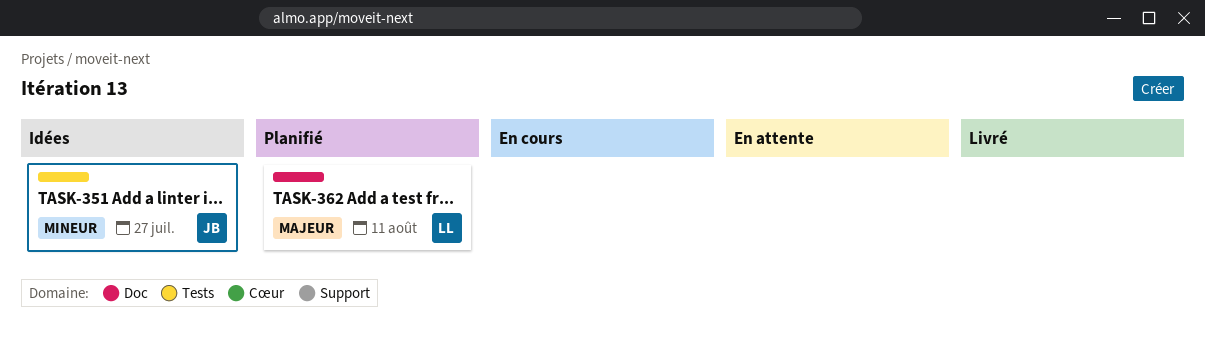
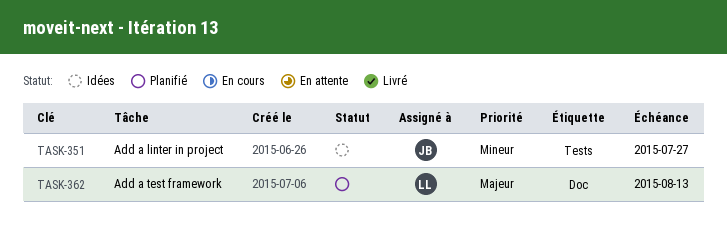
TASK-362, due: Aug 11 -> Aug 13

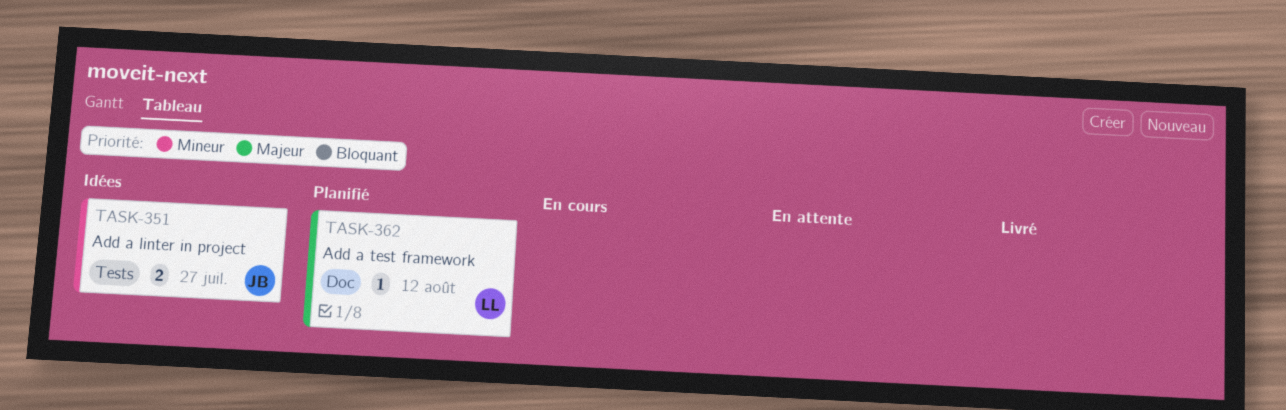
TASK-362, due: Aug 13 -> Aug 12

